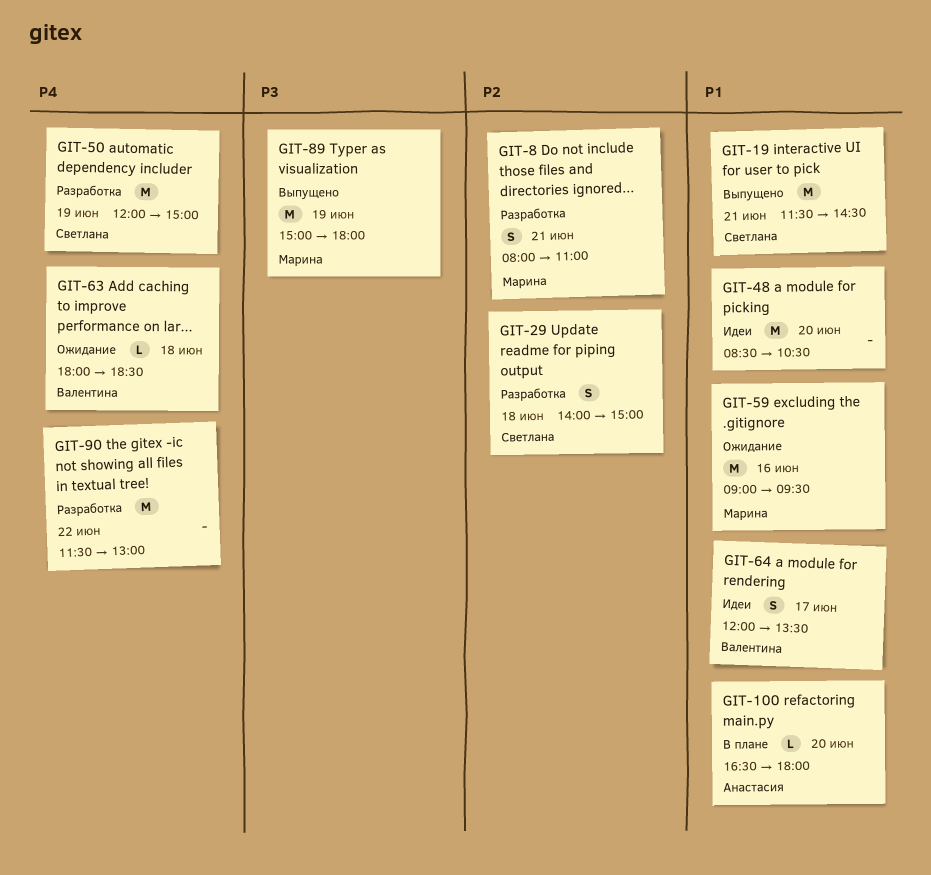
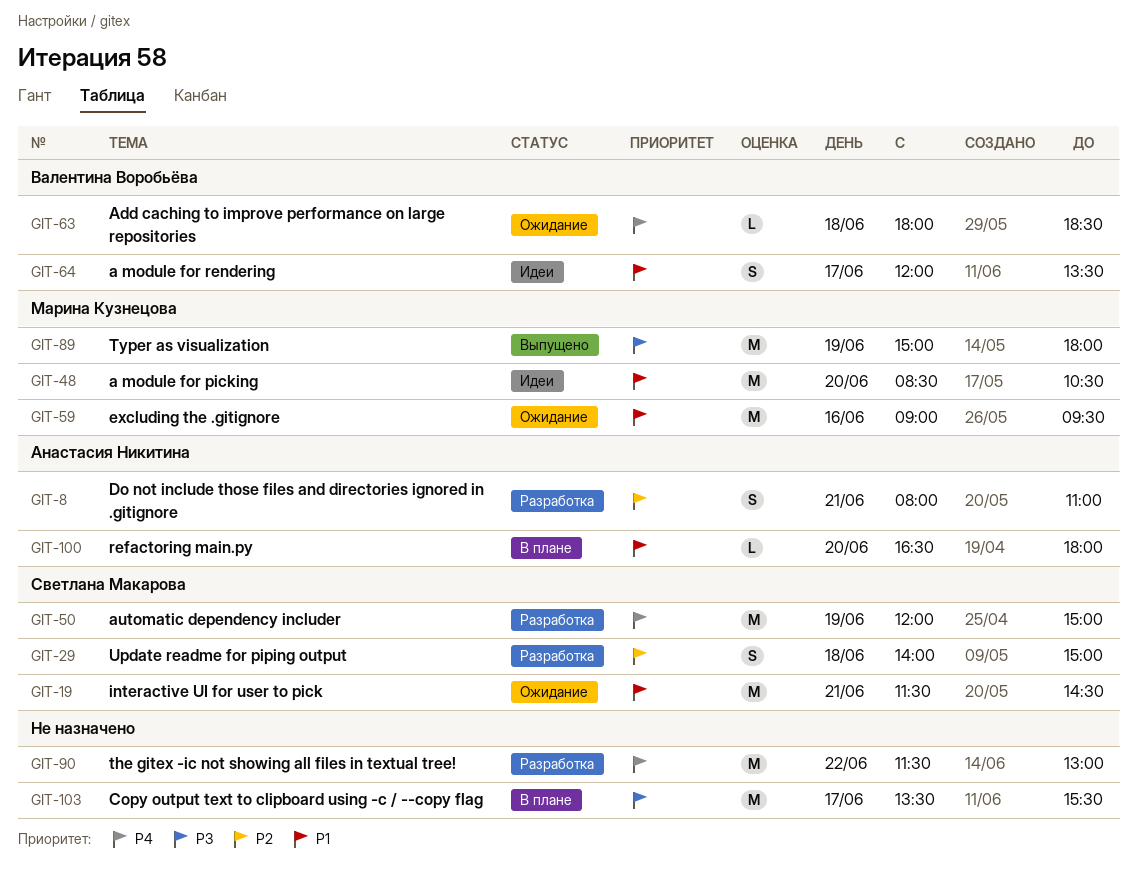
GIT-8, owner: Марина Кузнецова -> Анастасия Никитина
GIT-19, status: Выпущено -> Ожидание
GIT-48, owner: none -> Марина Кузнецова
GIT-103: none -> present

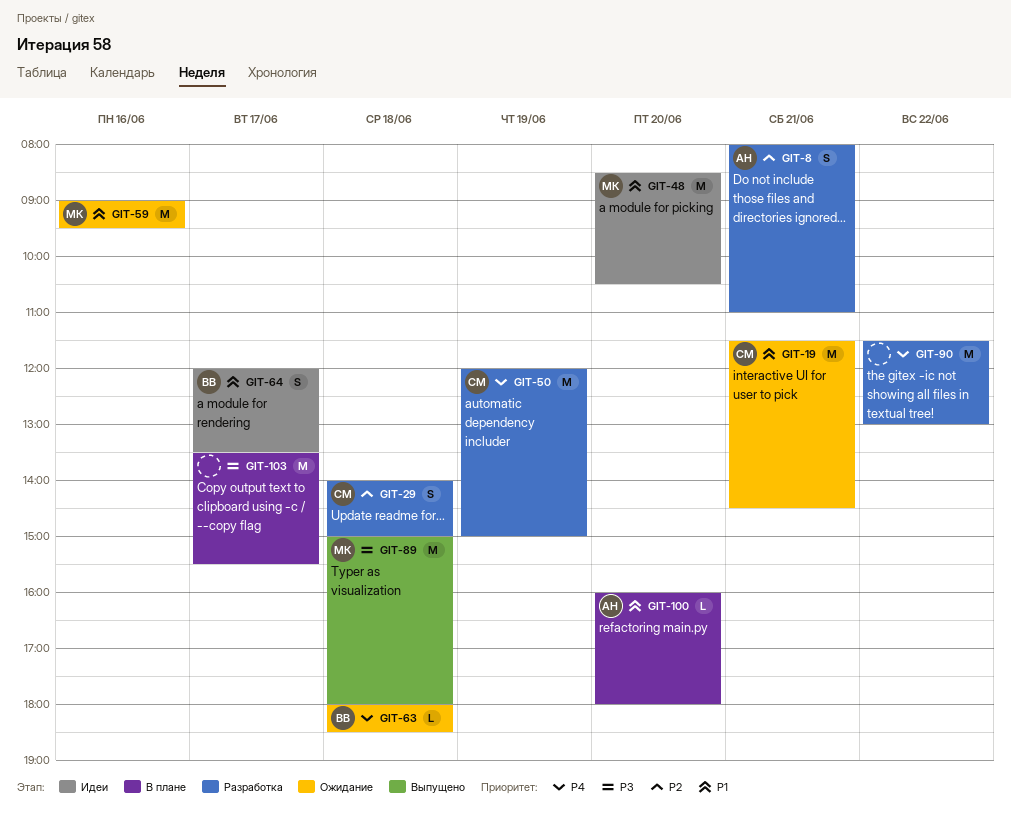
GIT-89, day: Jun 19 -> Jun 18
GIT-100, begins: 16:30 -> 16:00

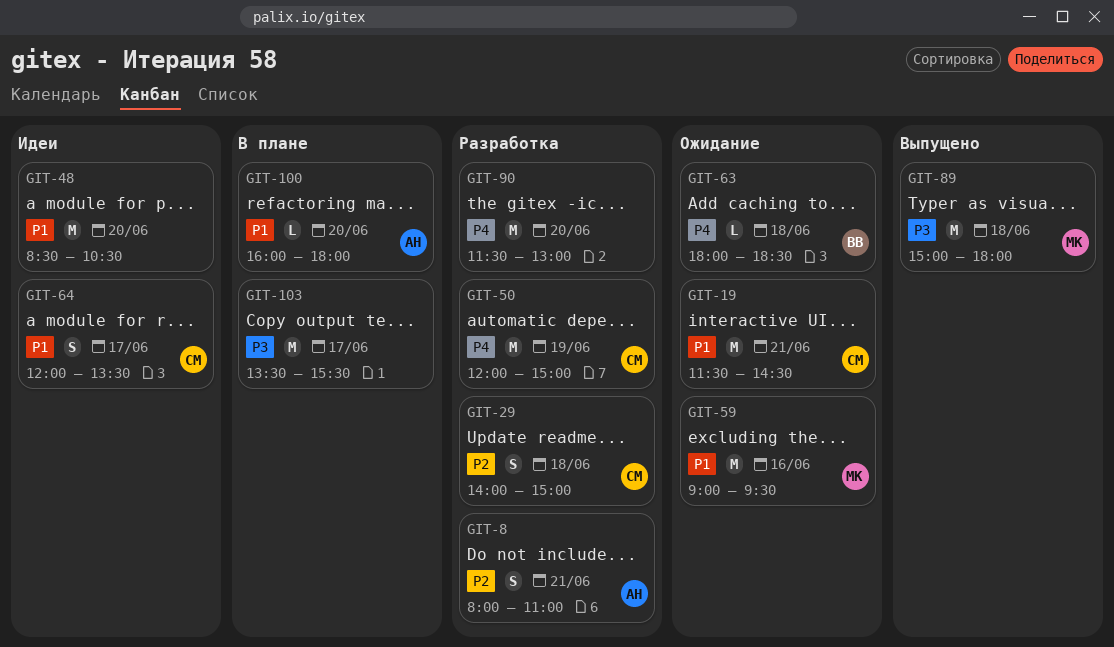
GIT-48, owner: МК -> none
GIT-64, owner: ВВ -> СМ
GIT-90, day: Jun 22 -> Jun 20

